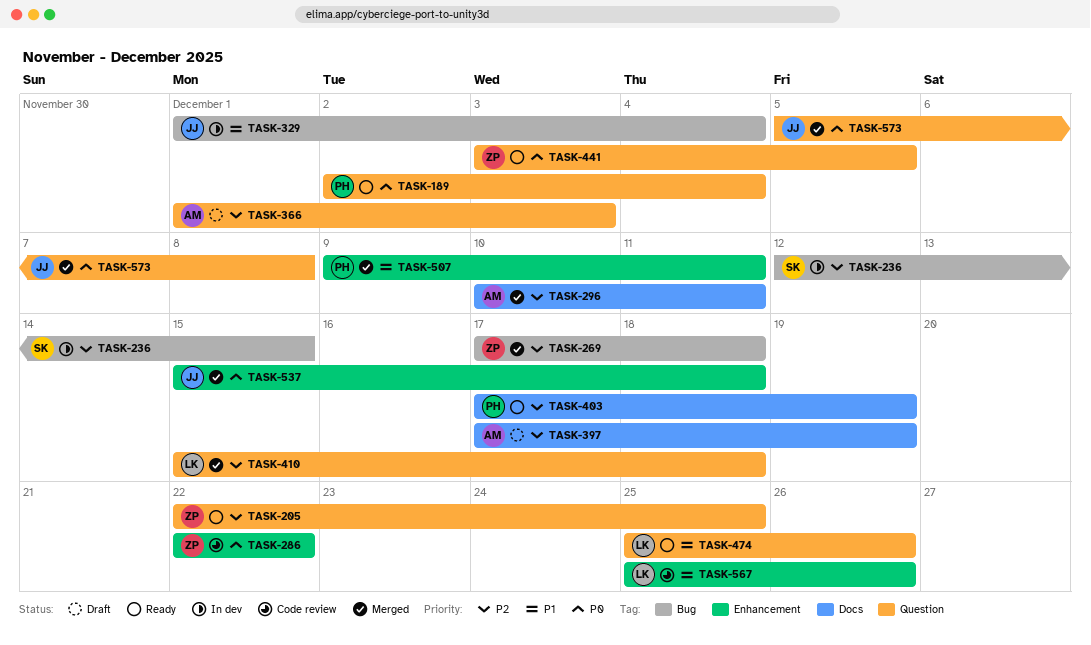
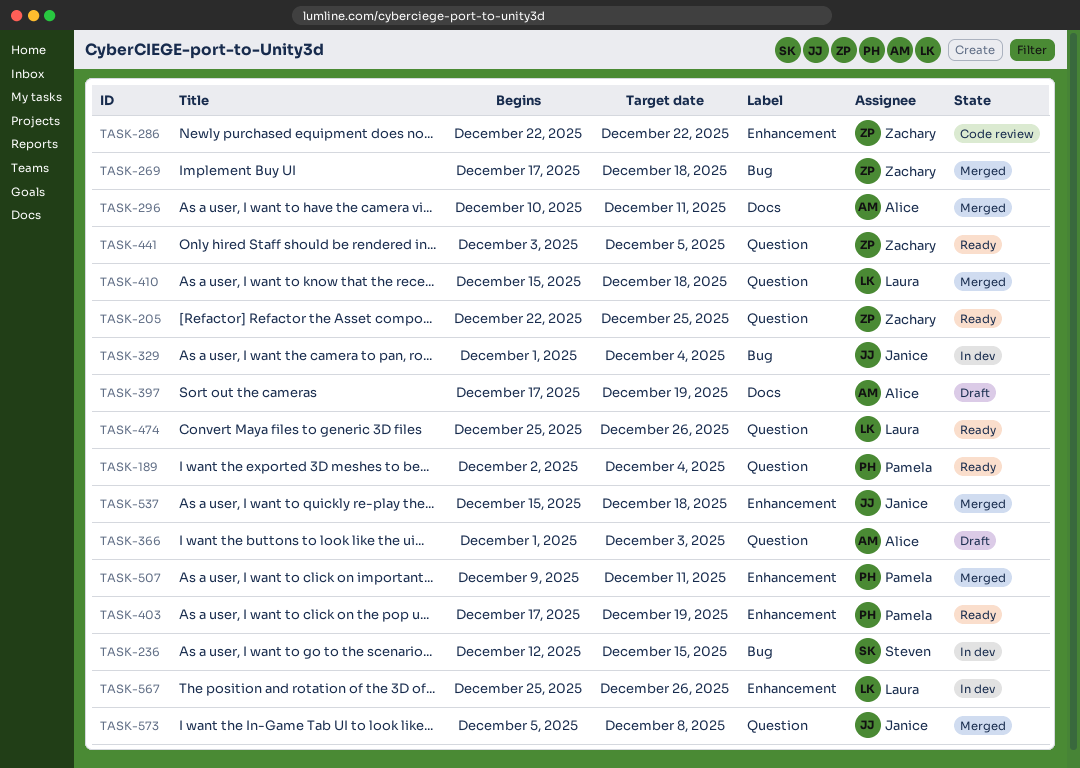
TASK-403, label: Docs -> Enhancement
TASK-567, status: Code review -> In dev

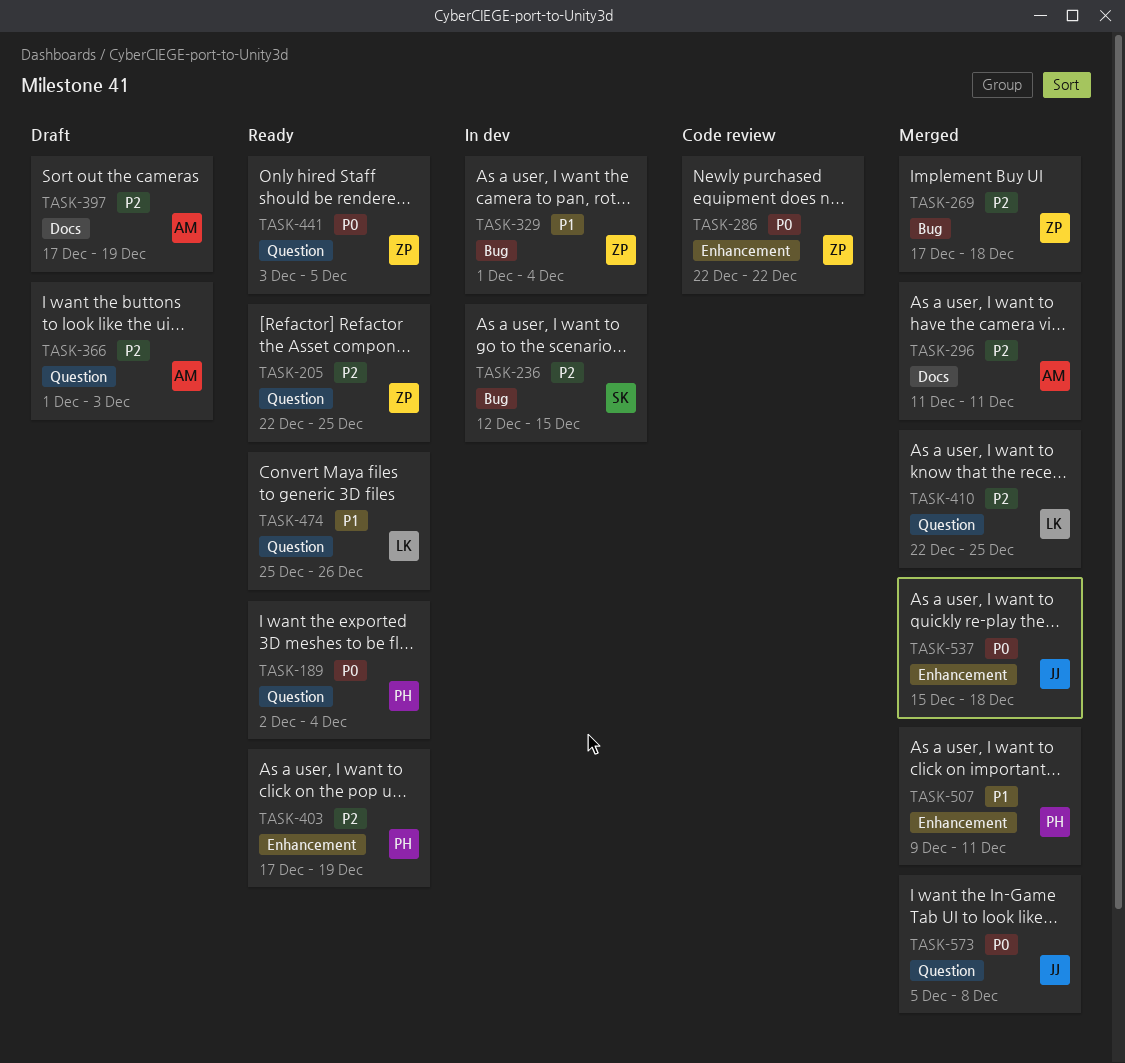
TASK-296, start: Dec 10 -> Dec 11
TASK-329, owner: Janice -> Zachary
TASK-410, start: Dec 15 -> Dec 22
TASK-410, due: Dec 18 -> Dec 25
TASK-567: present -> none

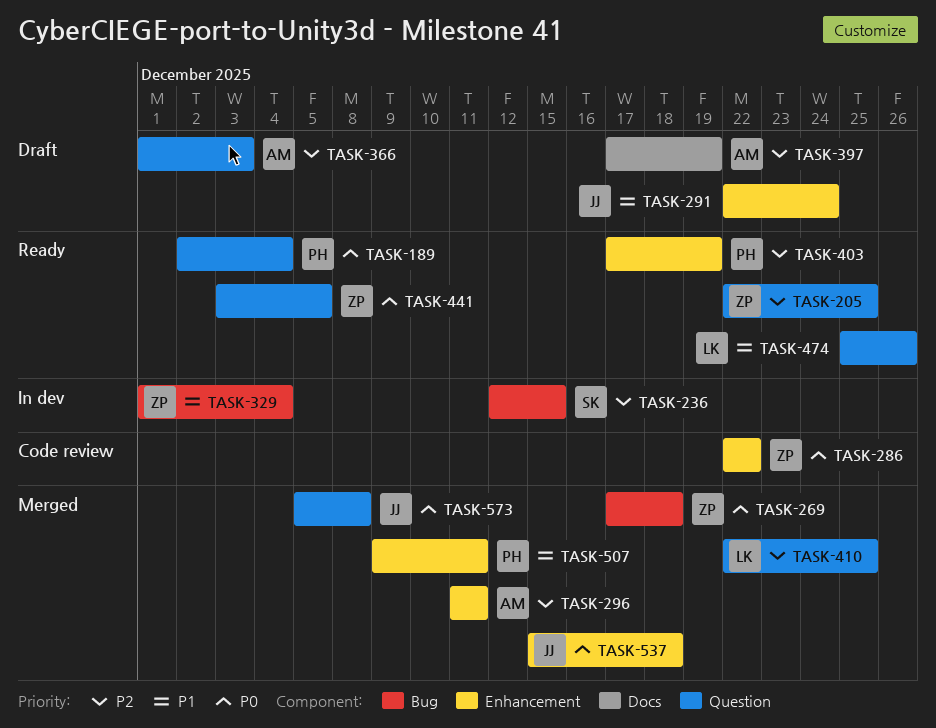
TASK-269, priority: P2 -> P0
TASK-291: none -> present
TASK-296, label: Docs -> Enhancement

